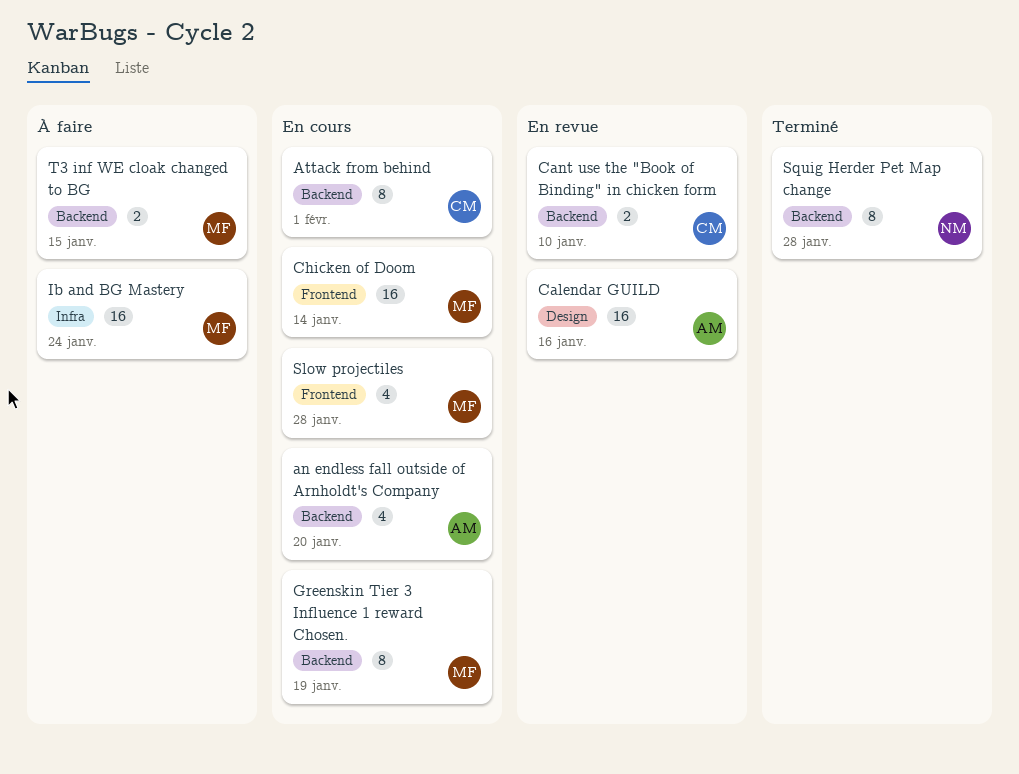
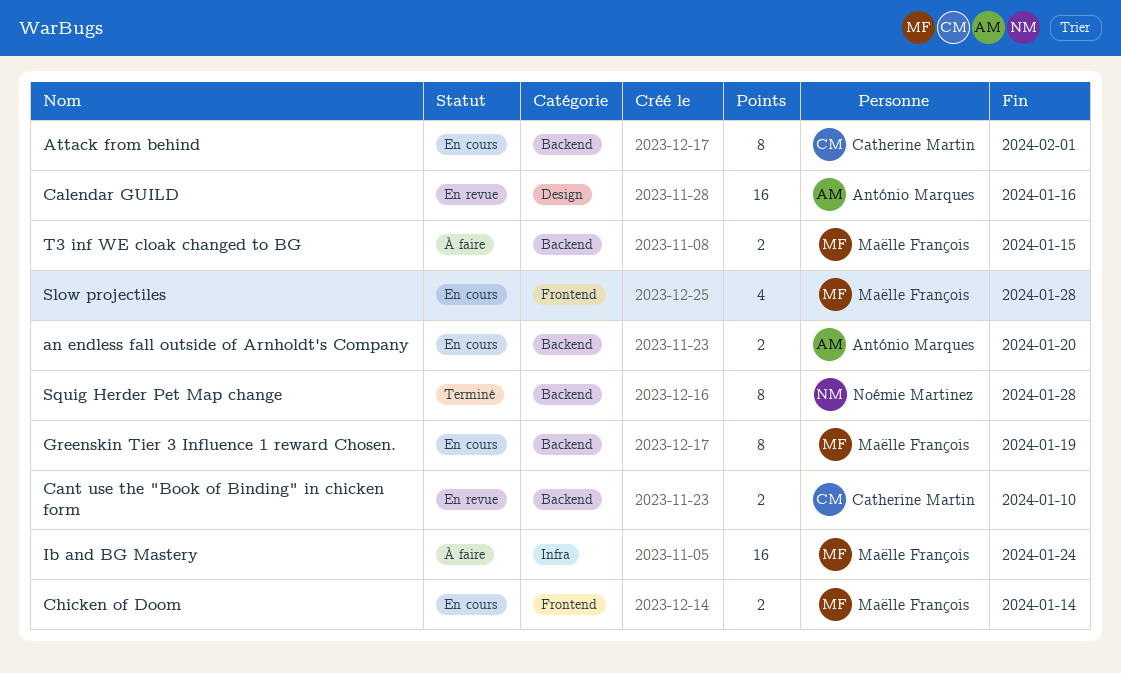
an endless fall outside of Arnholdt's Company, estimate: 4 -> 2
Chicken of Doom, estimate: 16 -> 2

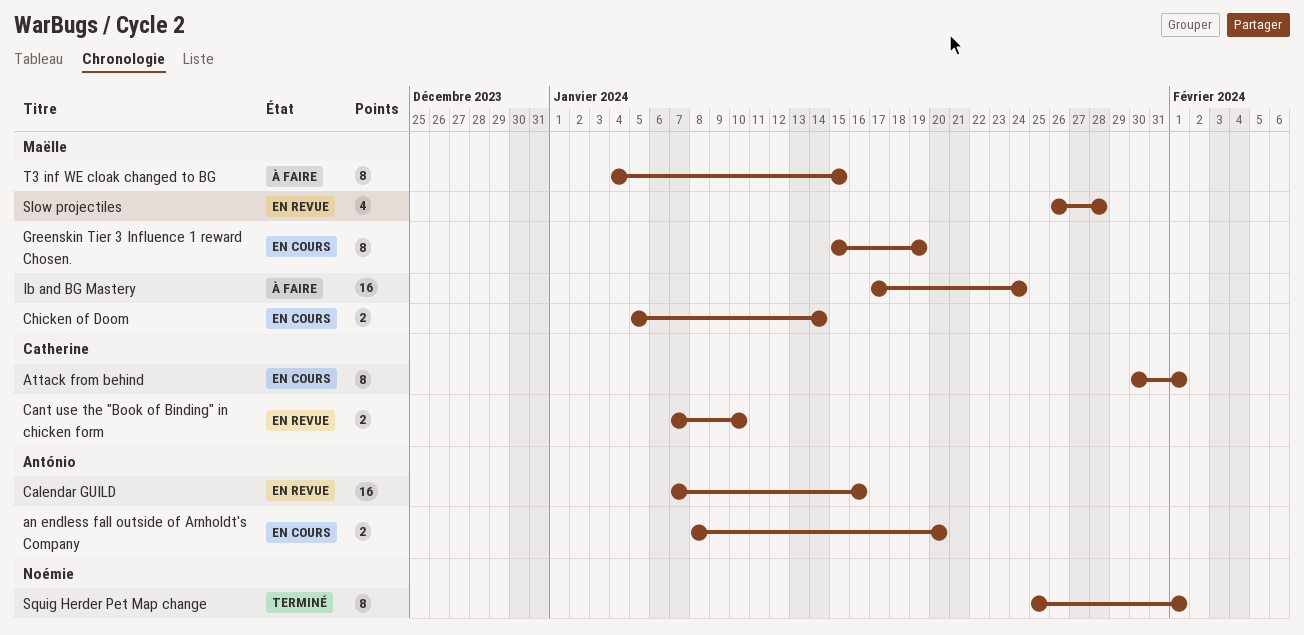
Slow projectiles, status: En cours -> En revue
Squig Herder Pet Map change, due: Jan 28 -> Feb 1
T3 inf WE cloak changed to BG, estimate: 2 -> 8

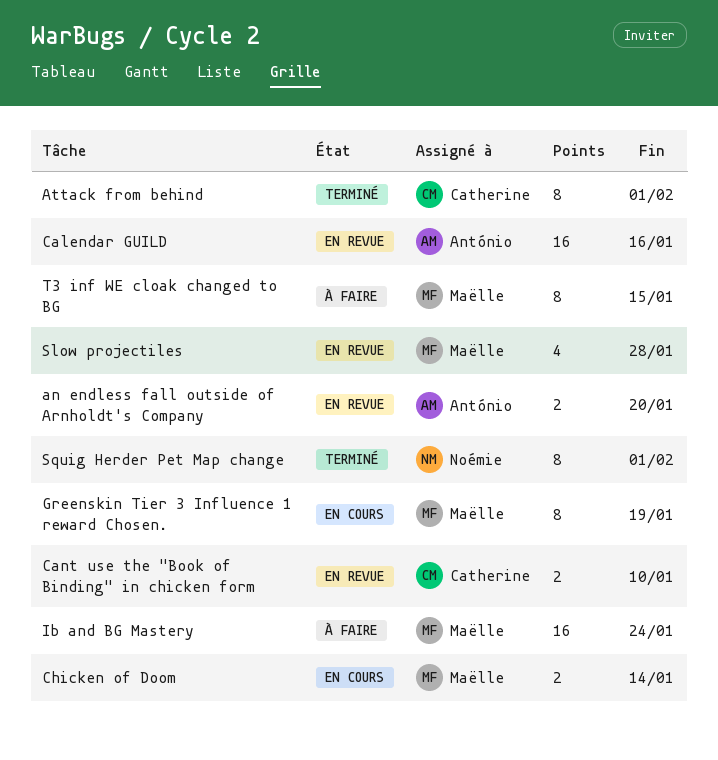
an endless fall outside of Arnholdt's Company, status: En cours -> En revue
Attack from behind, status: En cours -> Terminé

